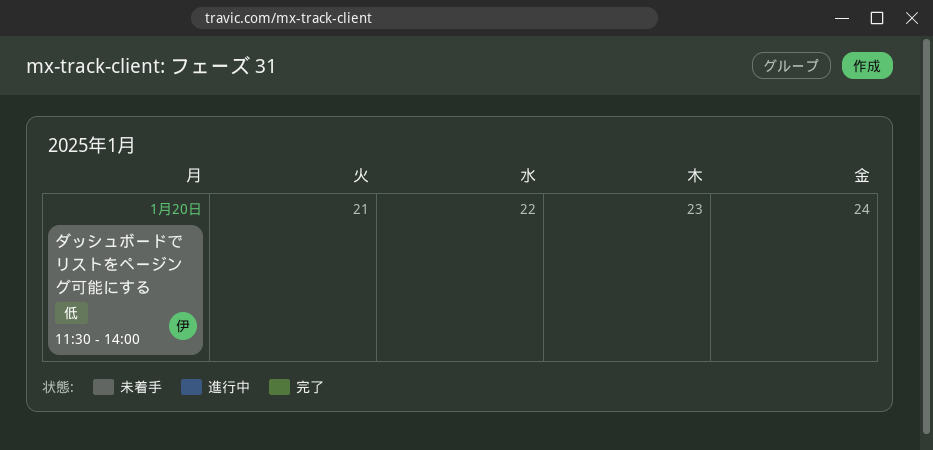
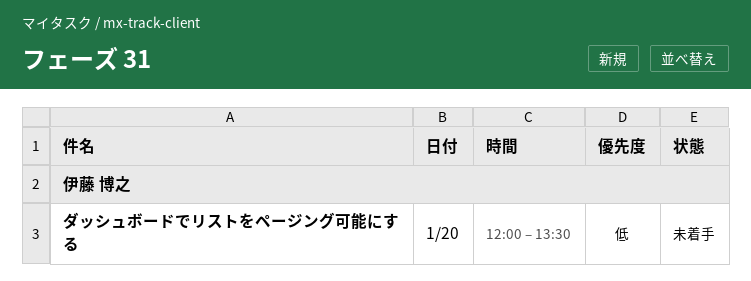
ダッシュボードでリストをページング可能にする, begins: 11:30 -> 12:00
ダッシュボードでリストをページング可能にする, ends: 14:00 -> 13:30

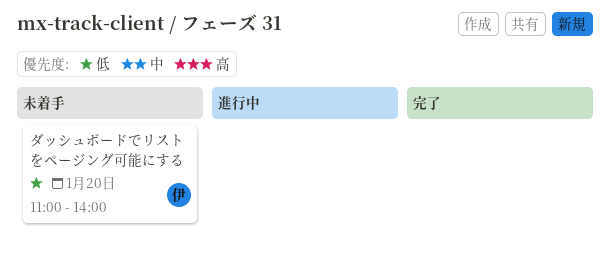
ダッシュボードでリストをページング可能にする, begins: 12:00 -> 11:00
ダッシュボードでリストをページング可能にする, ends: 13:30 -> 14:00

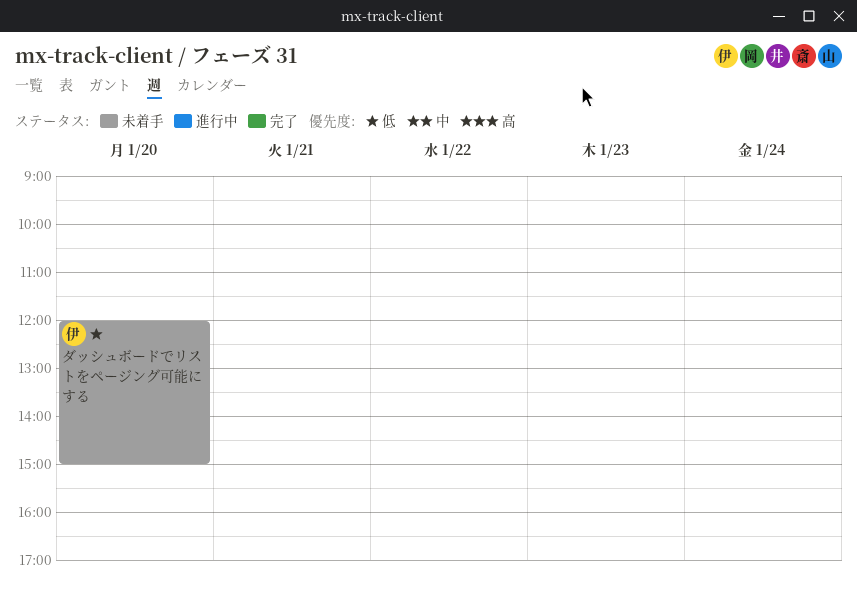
ダッシュボードでリストをページング可能にする, begins: 11:00 -> 12:00
ダッシュボードでリストをページング可能にする, ends: 14:00 -> 15:00

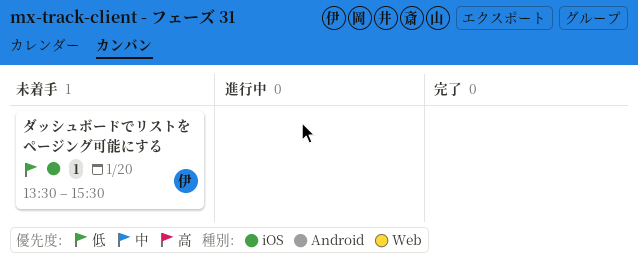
ダッシュボードでリストをページング可能にする, begins: 12:00 -> 13:30
ダッシュボードでリストをページング可能にする, ends: 15:00 -> 15:30

